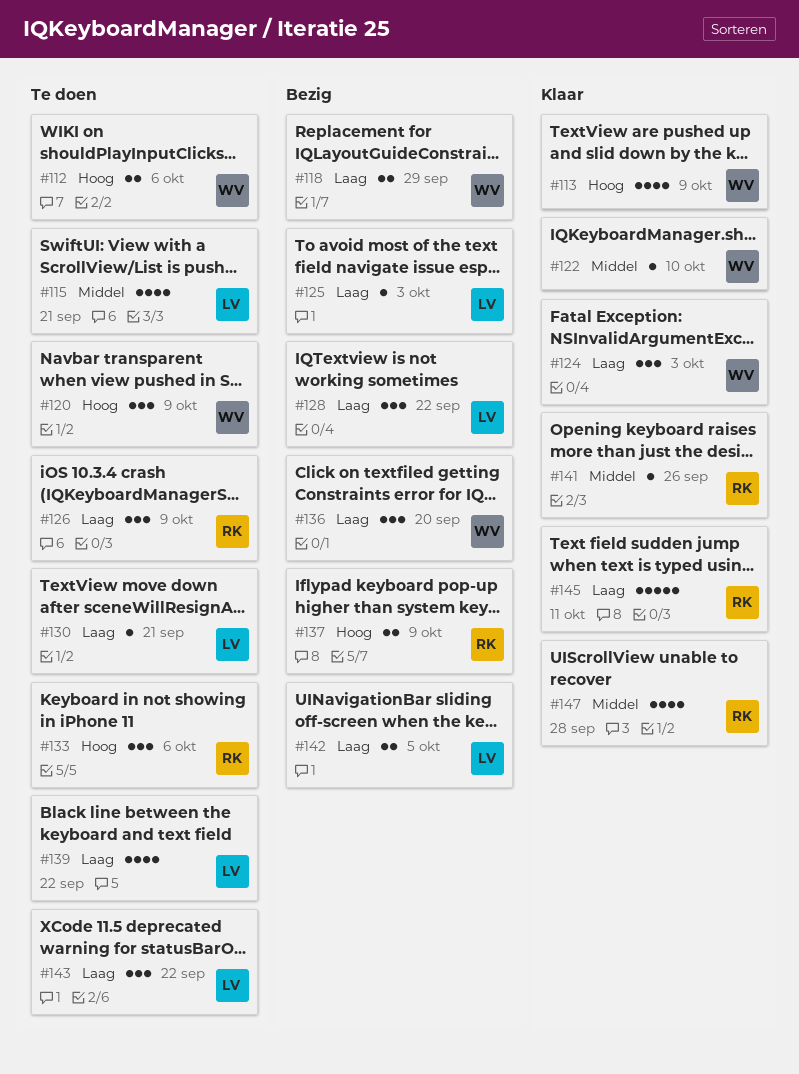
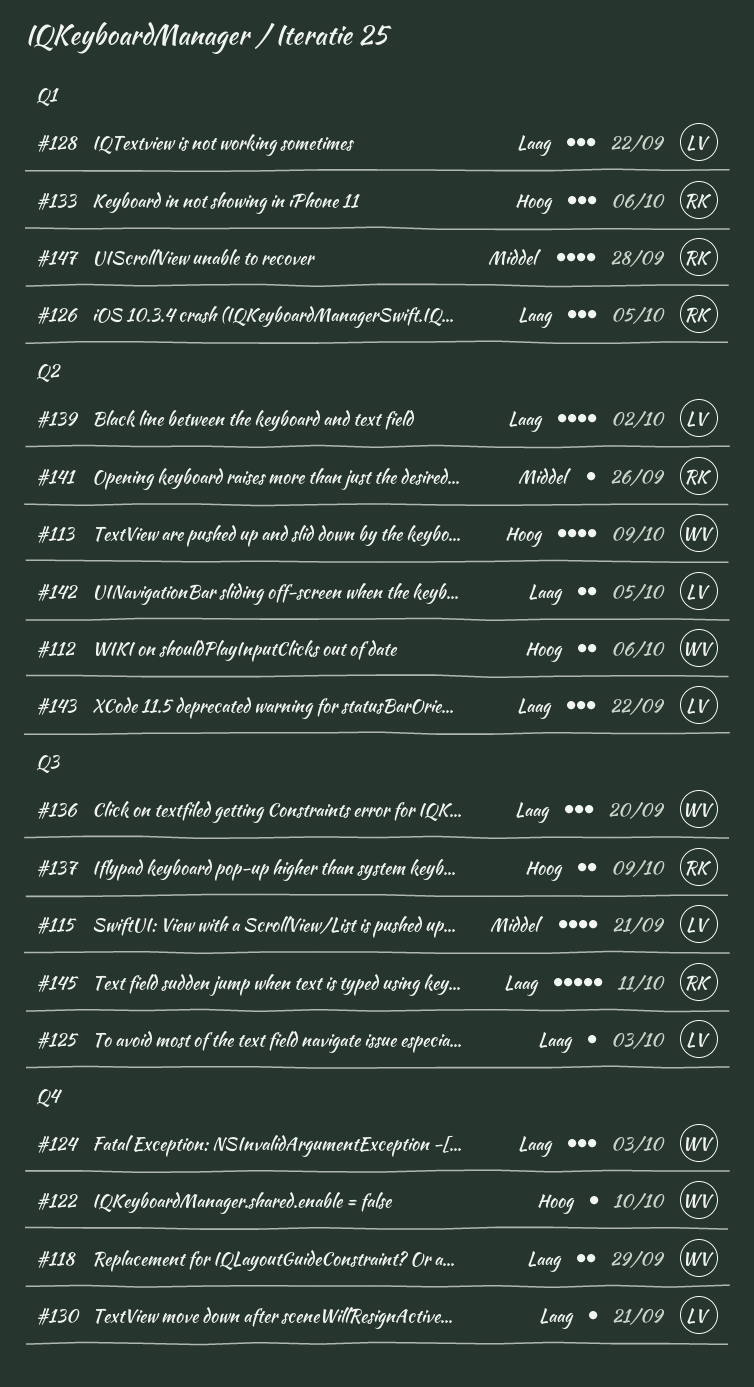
#120: present -> none
#122, priority: Middel -> Hoog
#126, due: Oct 9 -> Oct 5
#139, due: Sep 22 -> Oct 2

